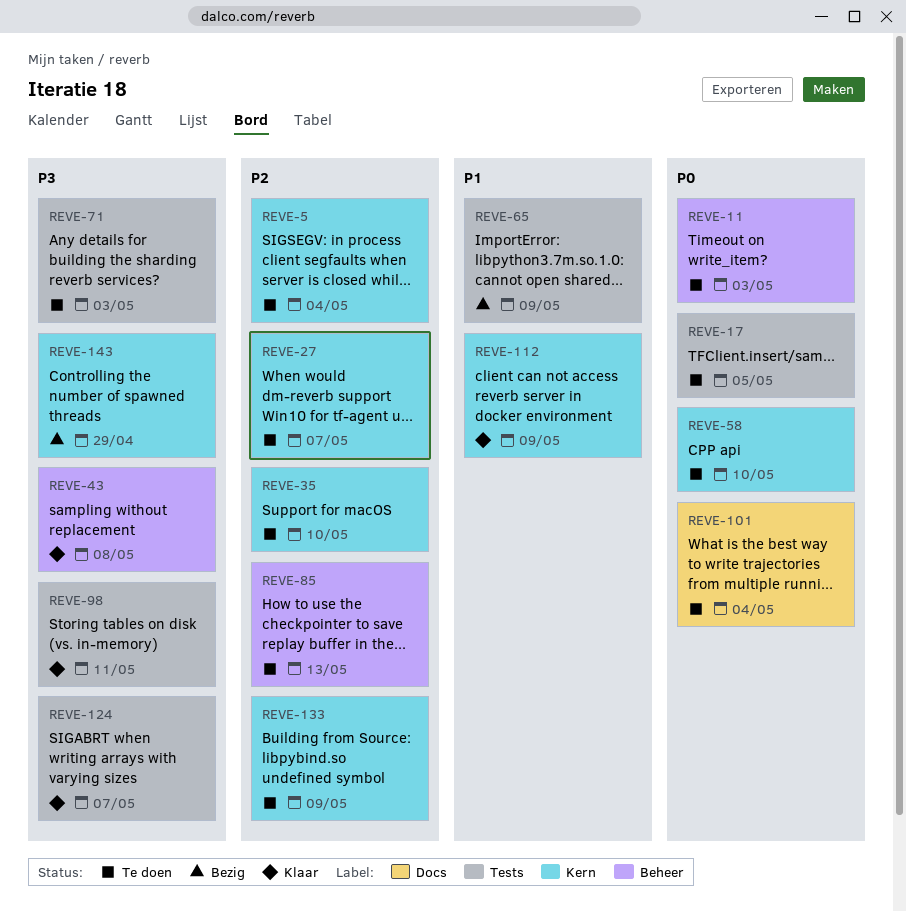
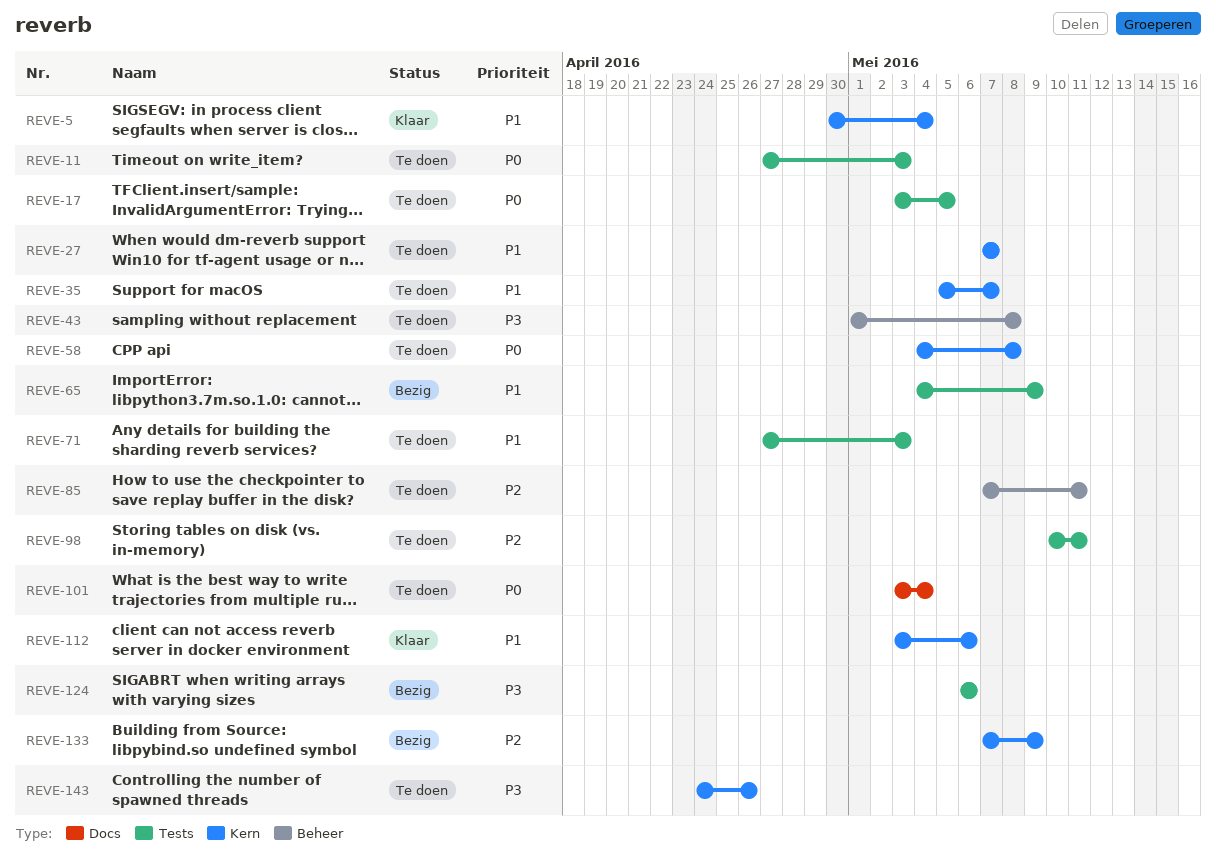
REVE-5, status: Te doen -> Klaar
REVE-5, priority: P2 -> P1
REVE-11, label: Beheer -> Tests
REVE-27, priority: P2 -> P1
REVE-35, priority: P2 -> P1
REVE-35, due: May 10 -> May 7
REVE-43, status: Klaar -> Te doen
REVE-58, due: May 10 -> May 8
REVE-71, priority: P3 -> P1
REVE-85, due: May 13 -> May 11
REVE-98, status: Klaar -> Te doen
REVE-98, priority: P3 -> P2
REVE-112, due: May 9 -> May 6
REVE-124, status: Klaar -> Bezig
REVE-124, due: May 7 -> May 6
REVE-133, status: Te doen -> Bezig
REVE-143, status: Bezig -> Te doen
REVE-143, due: Apr 29 -> Apr 26

